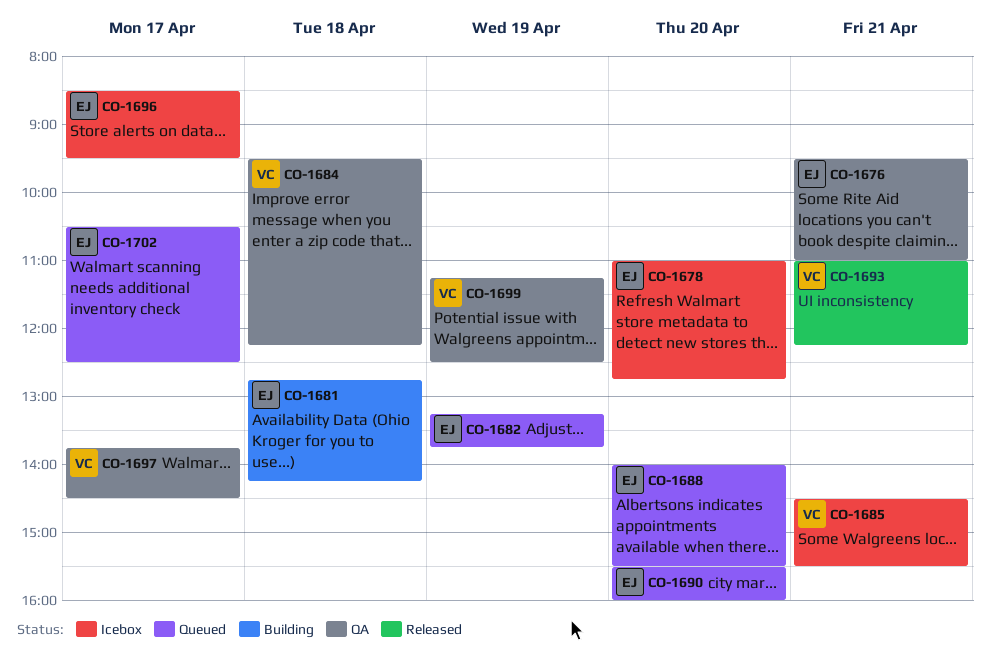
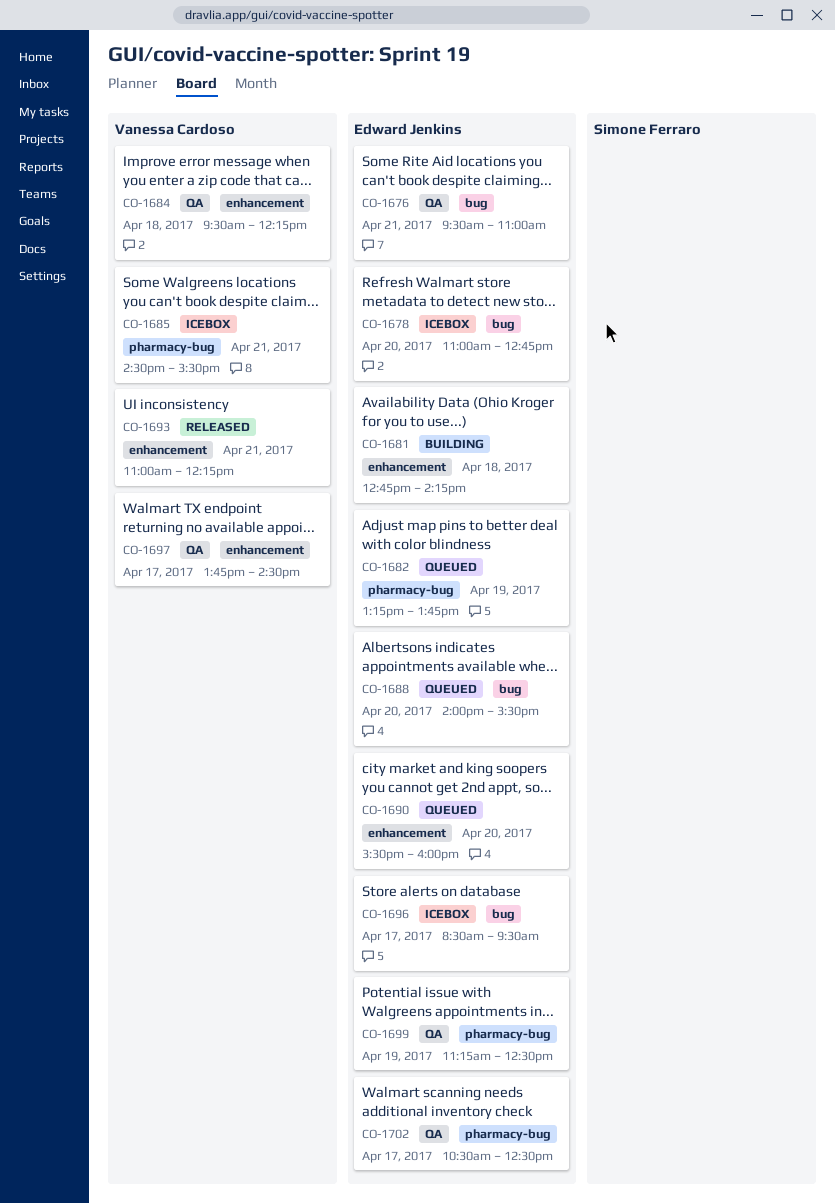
CO-1699, owner: Vanessa Cardoso -> Edward Jenkins
CO-1702, status: Queued -> QA

